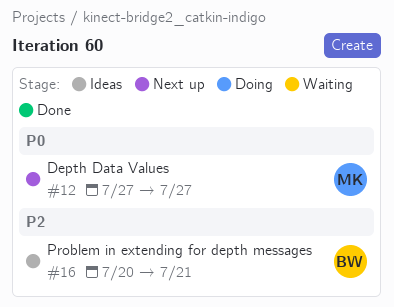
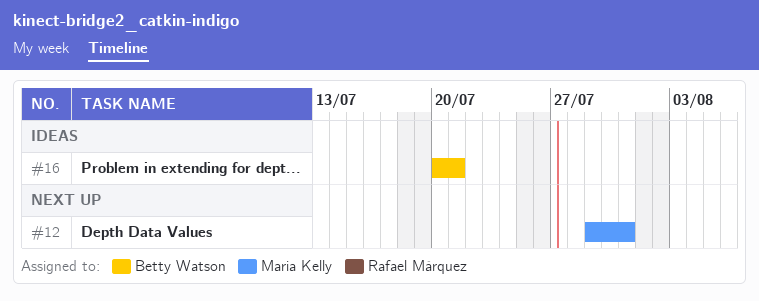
#12, start: Jul 27 -> Jul 29
#12, due: Jul 27 -> Jul 31

